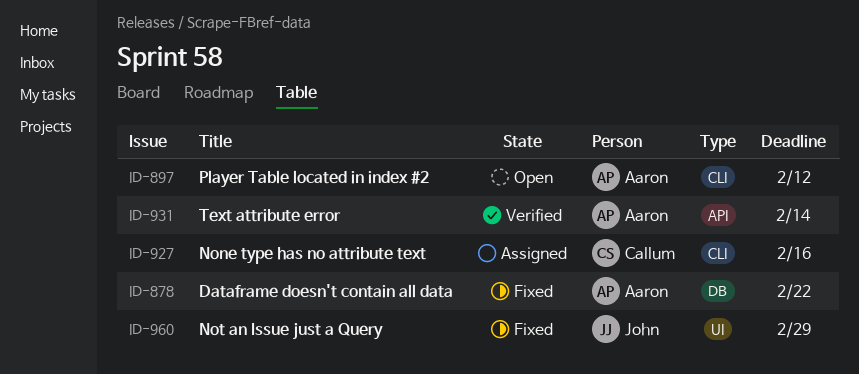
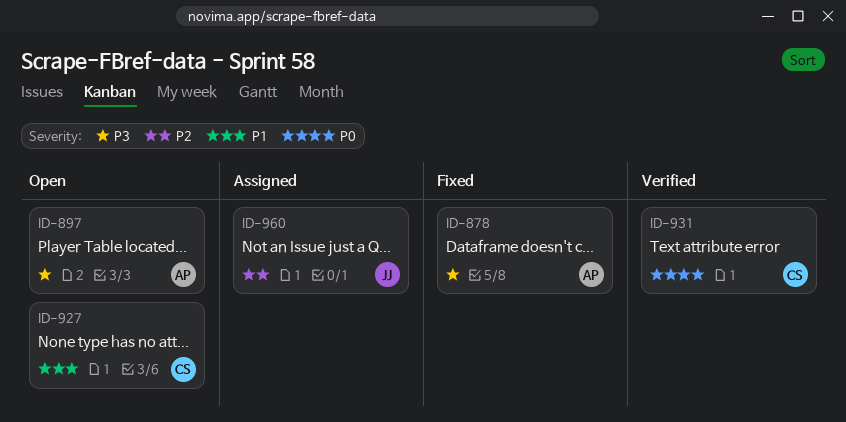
ID-927, status: Assigned -> Open
ID-931, owner: Aaron -> Callum
ID-960, status: Fixed -> Assigned

